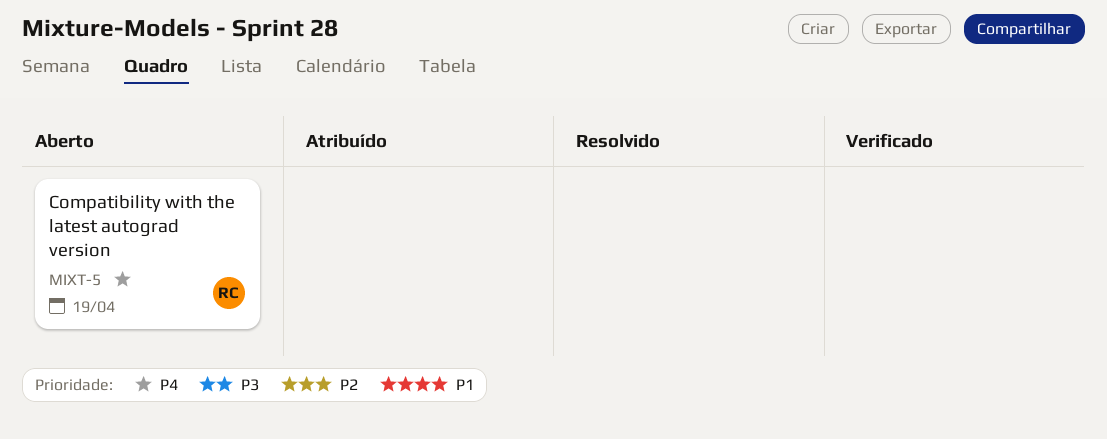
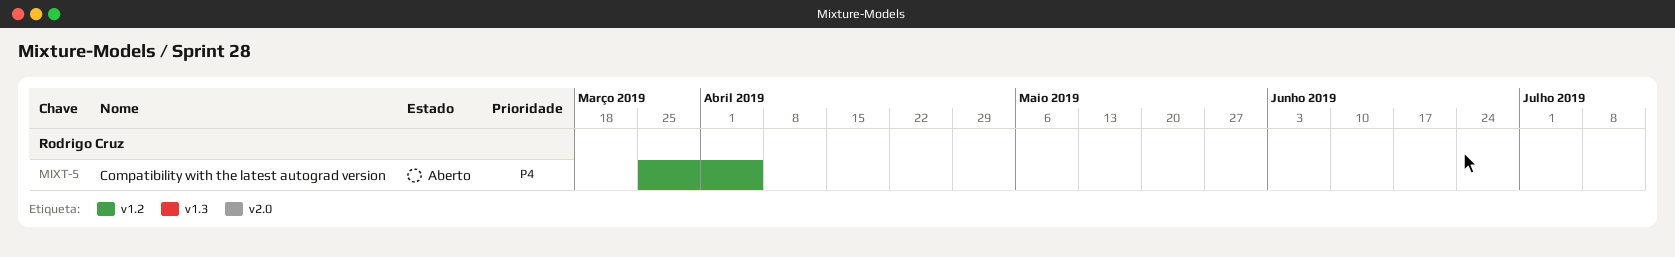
MIXT-5, due: Apr 19 -> Apr 5

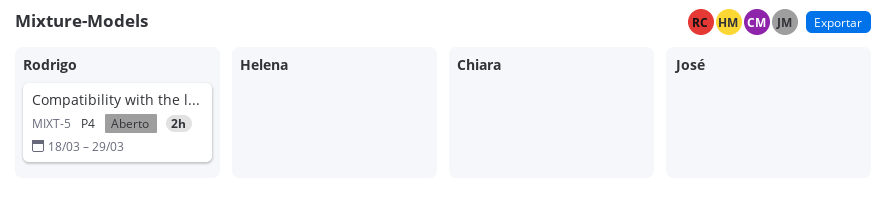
MIXT-5, start: Mar 25 -> Mar 18
MIXT-5, due: Apr 5 -> Mar 29

